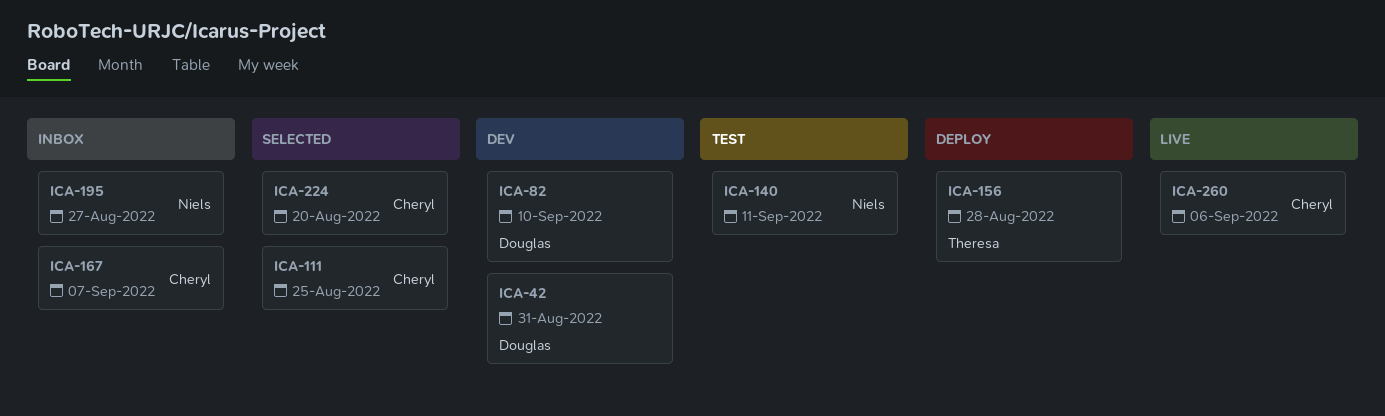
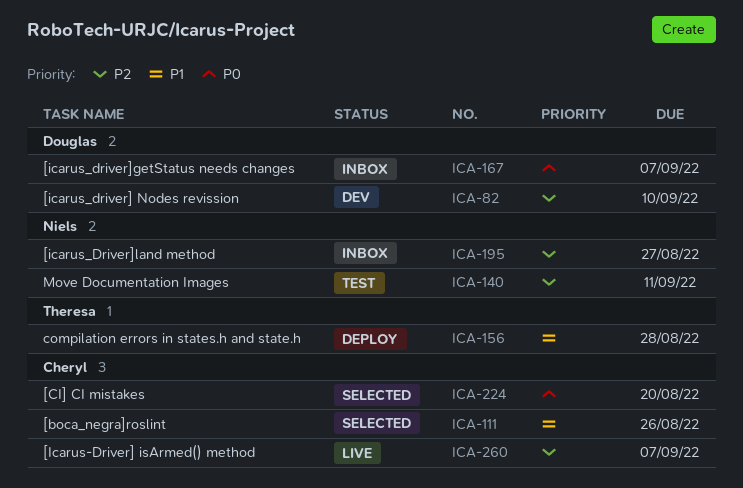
ICA-42: present -> none
ICA-111, due: Aug 25 -> Aug 26
ICA-167, owner: Cheryl -> Douglas
ICA-260, due: Sep 6 -> Sep 7

